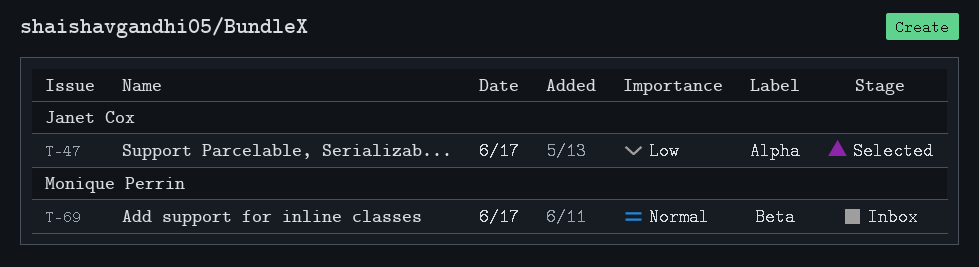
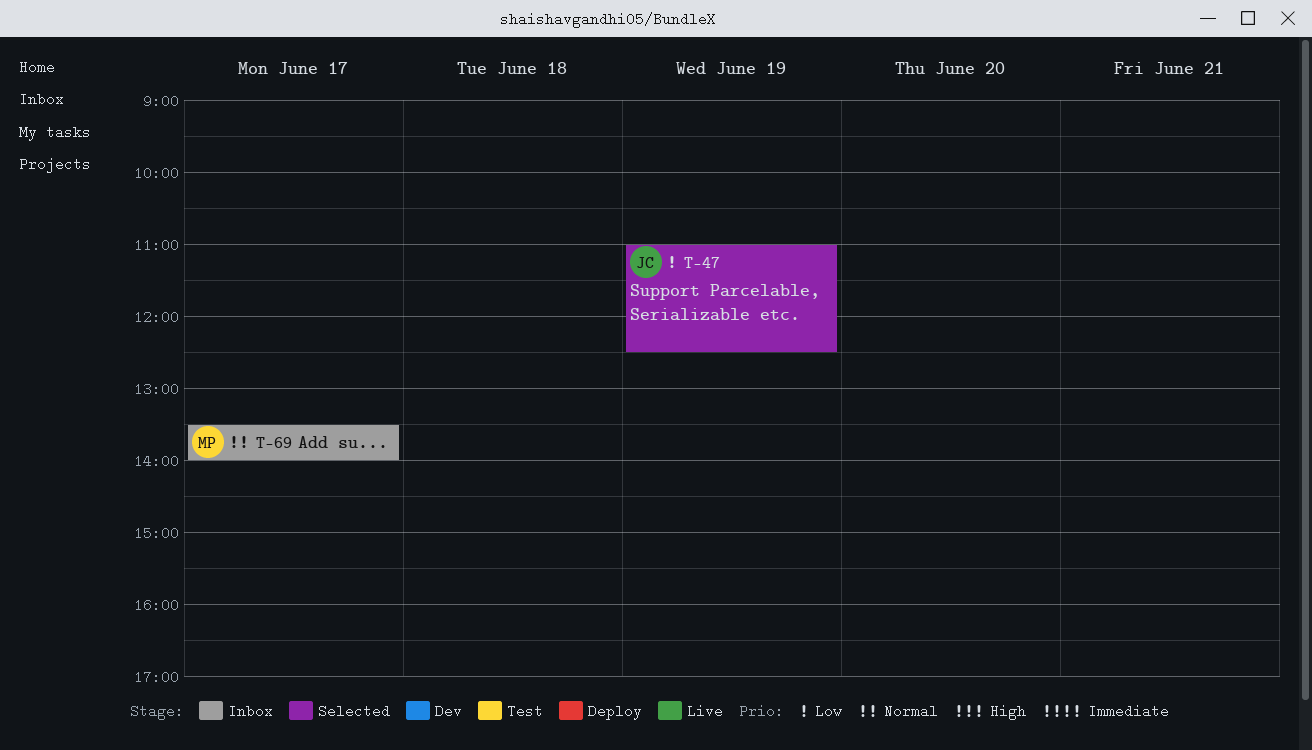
T-47, day: Jun 17 -> Jun 19

